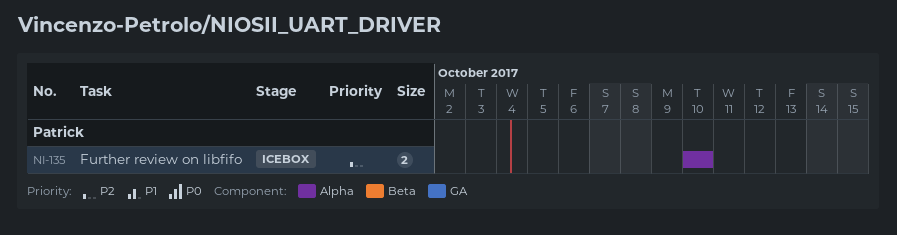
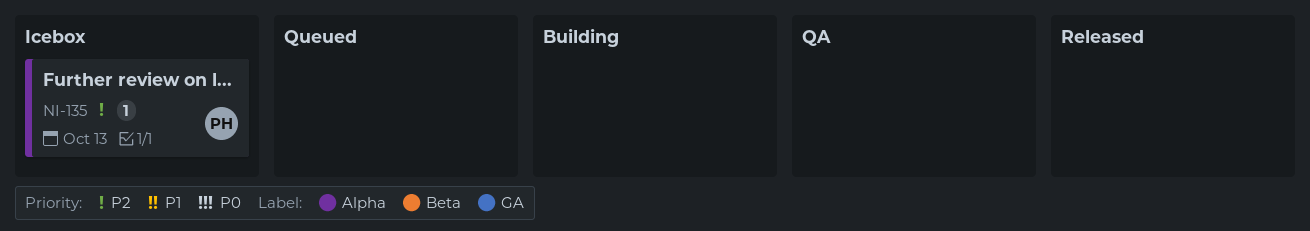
NI-135, estimate: 2 -> 1
NI-135, due: Oct 10 -> Oct 13

